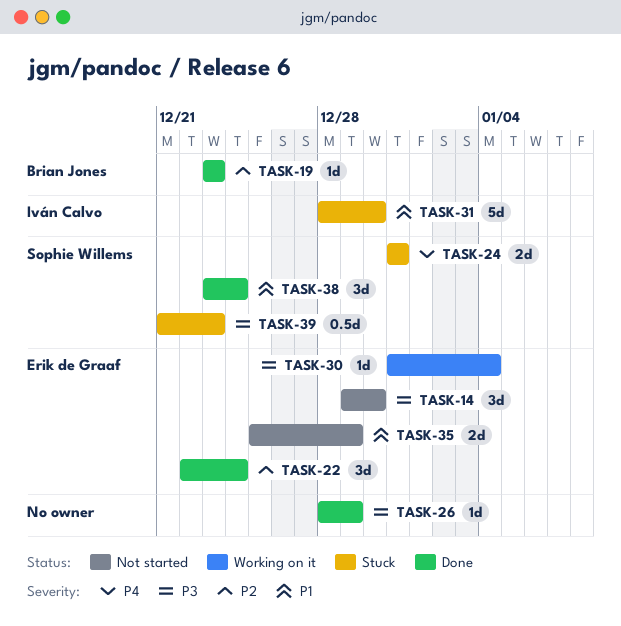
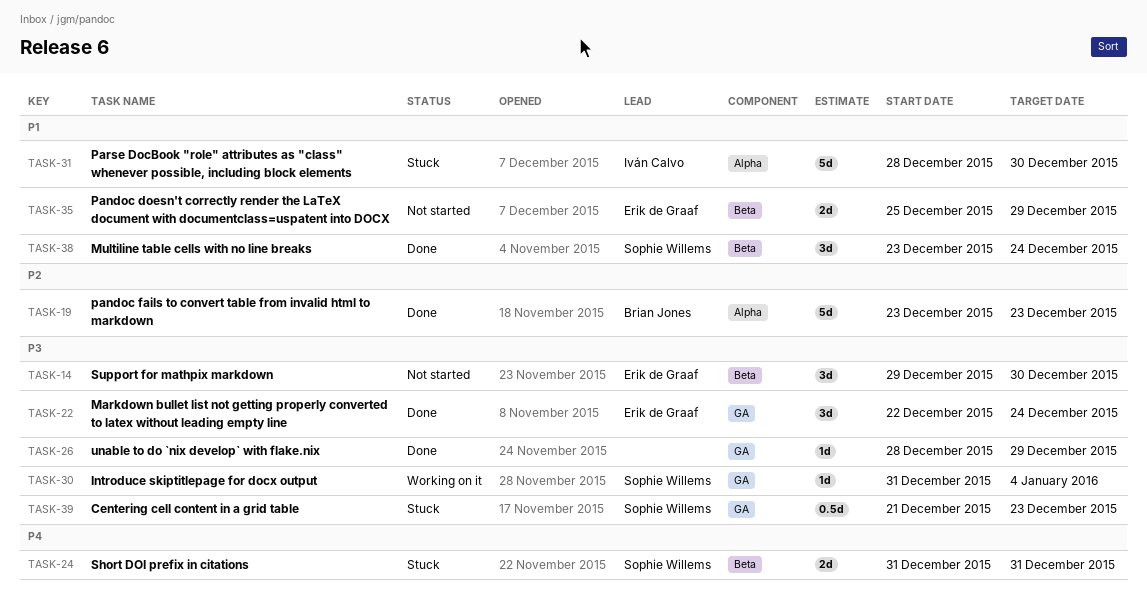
TASK-19, estimate: 1d -> 5d
TASK-22, priority: P2 -> P3
TASK-30, owner: Erik de Graaf -> Sophie Willems

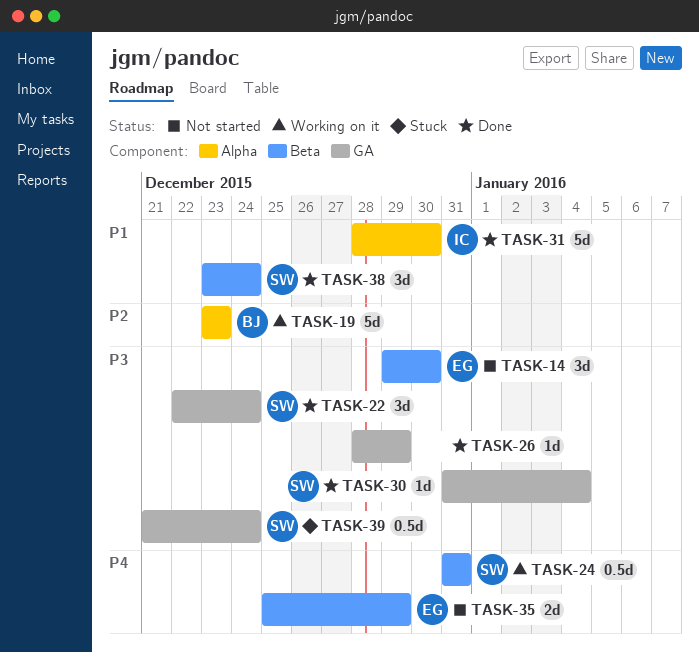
TASK-19, status: Done -> Working on it
TASK-22, owner: Erik de Graaf -> Sophie Willems
TASK-24, status: Stuck -> Working on it
TASK-24, estimate: 2d -> 0.5d
TASK-30, status: Working on it -> Done
TASK-31, status: Stuck -> Done
TASK-35, priority: P1 -> P4
TASK-39, due: Dec 23 -> Dec 24

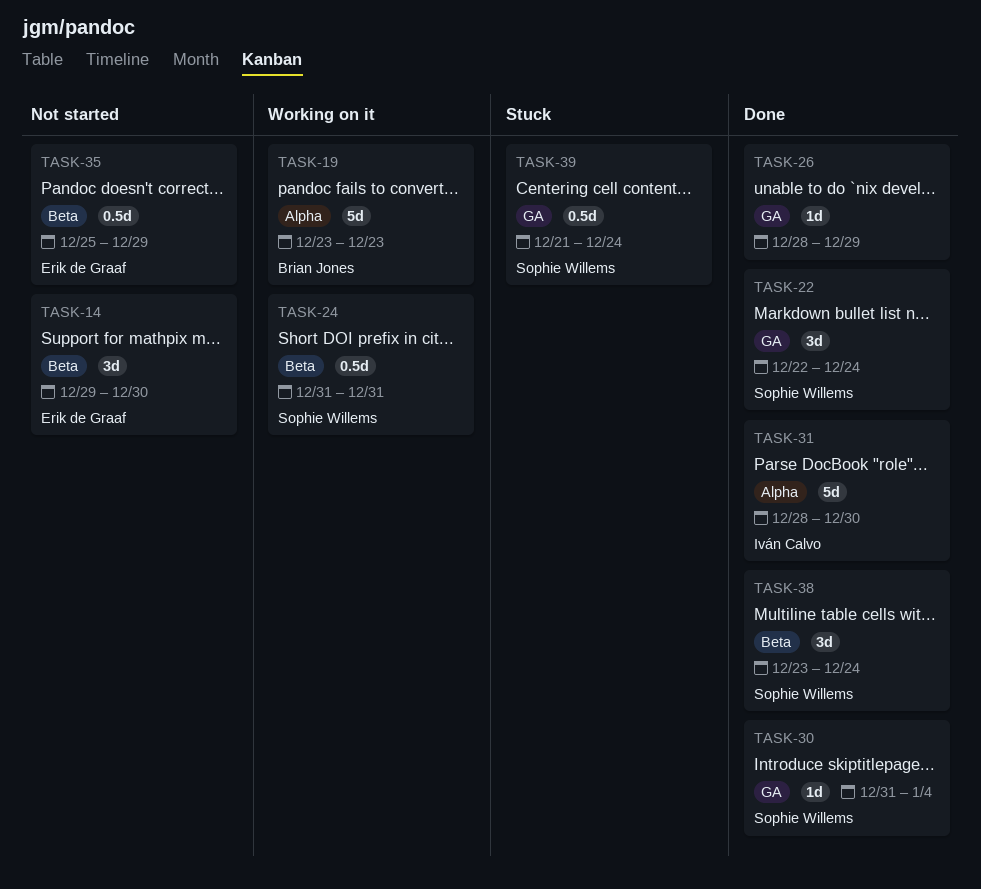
TASK-35, estimate: 2d -> 0.5d

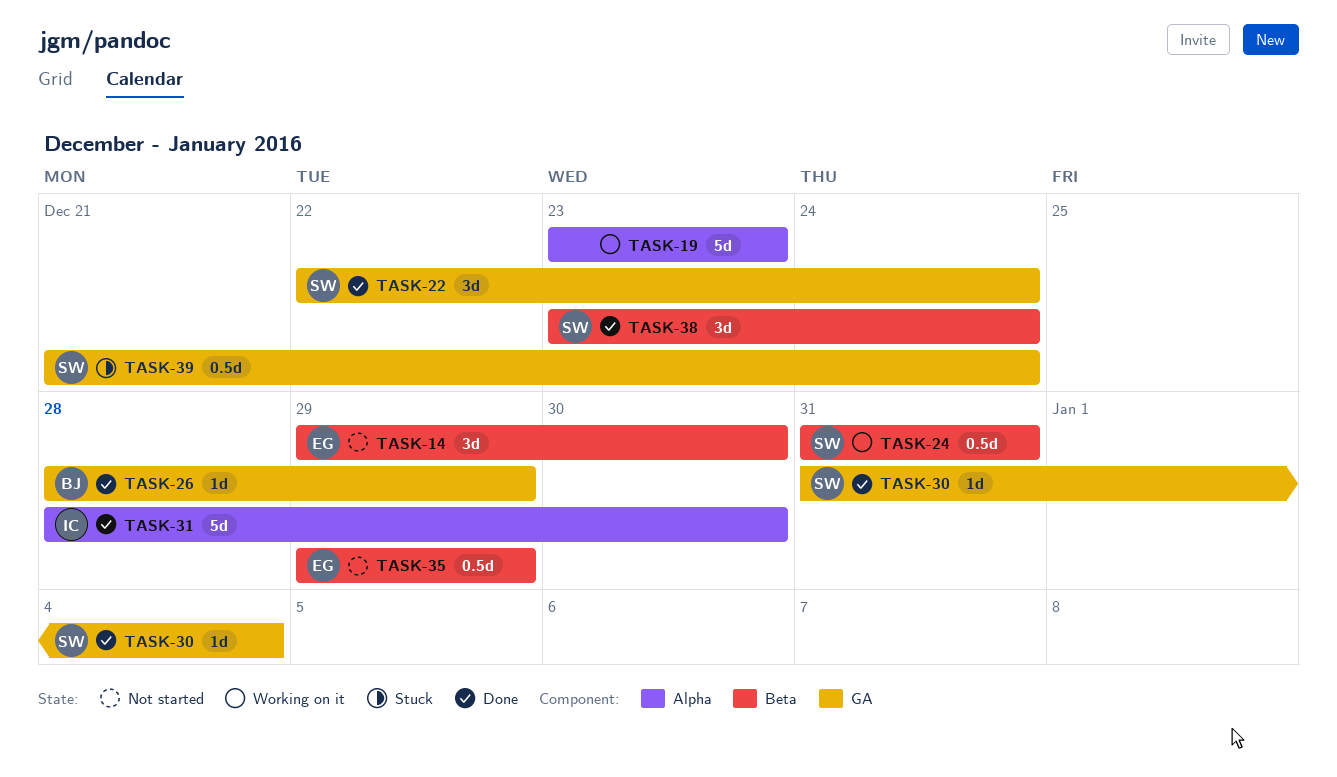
TASK-19, owner: Brian Jones -> none
TASK-26, owner: none -> Brian Jones
TASK-35, start: Dec 25 -> Dec 29

